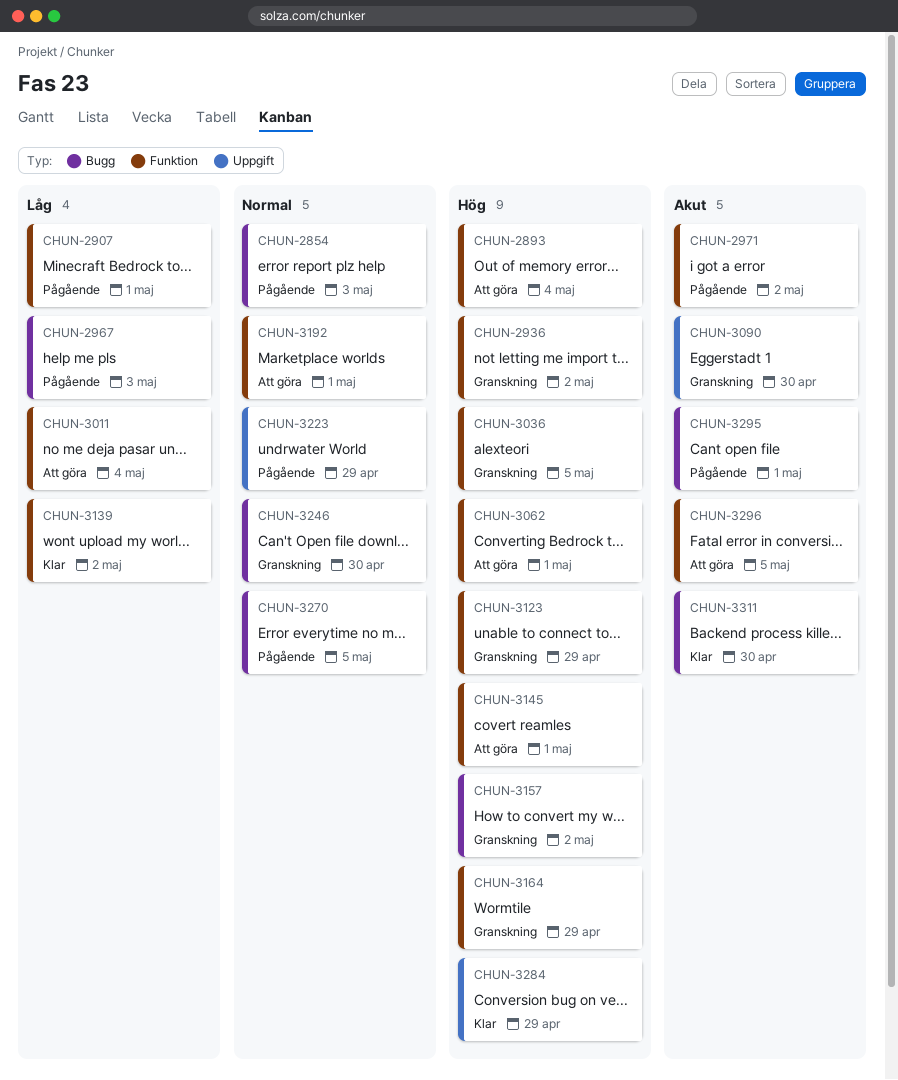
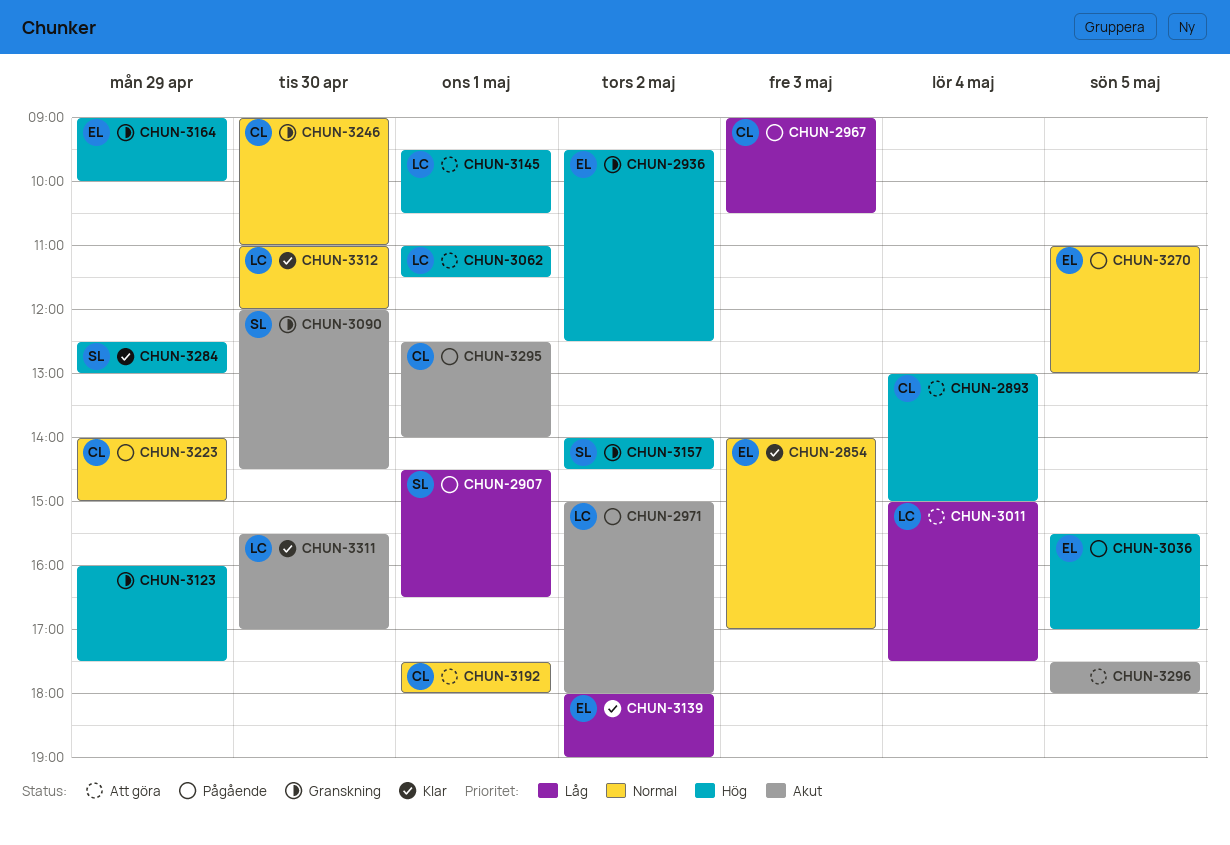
CHUN-2854, status: Pågående -> Klar
CHUN-3036, status: Granskning -> Pågående
CHUN-3312: none -> present

